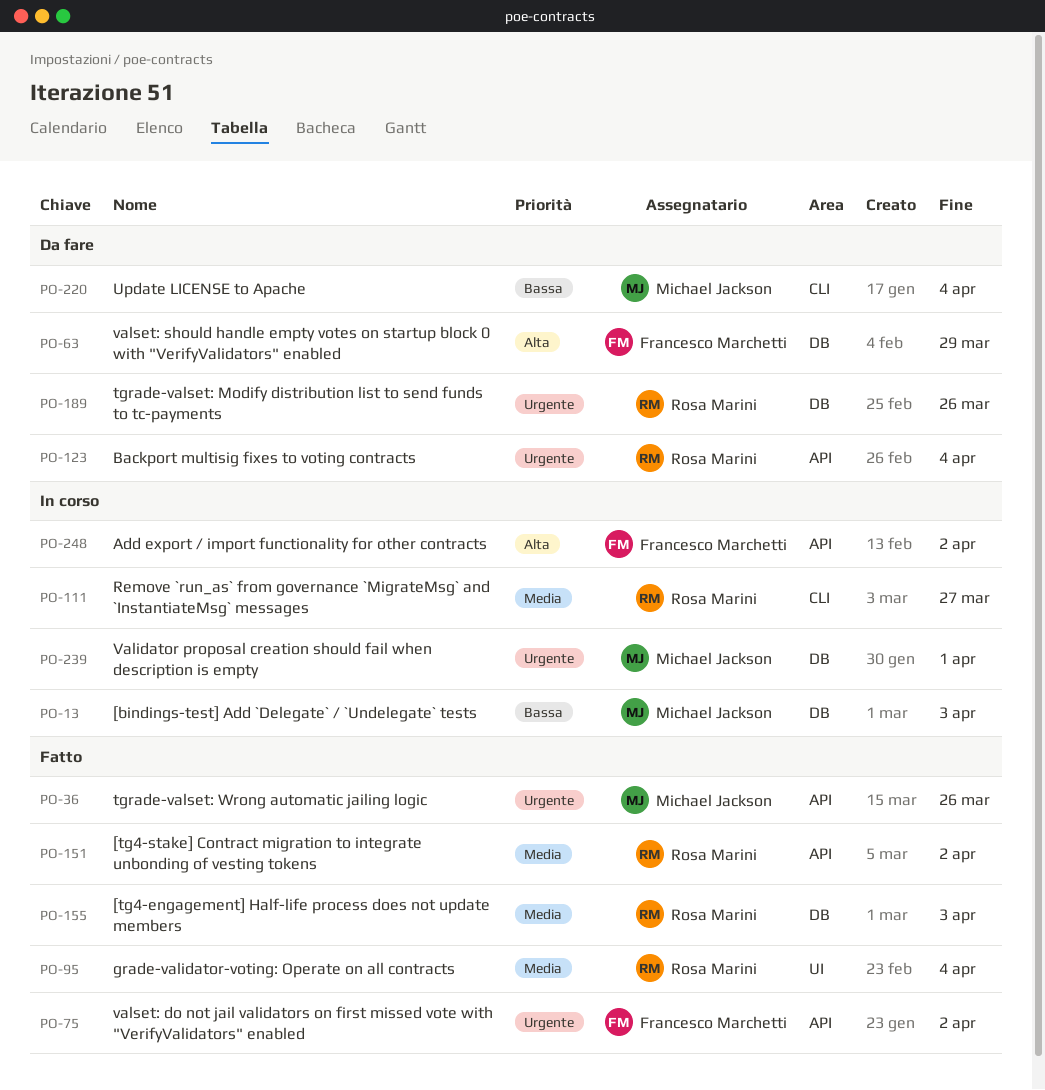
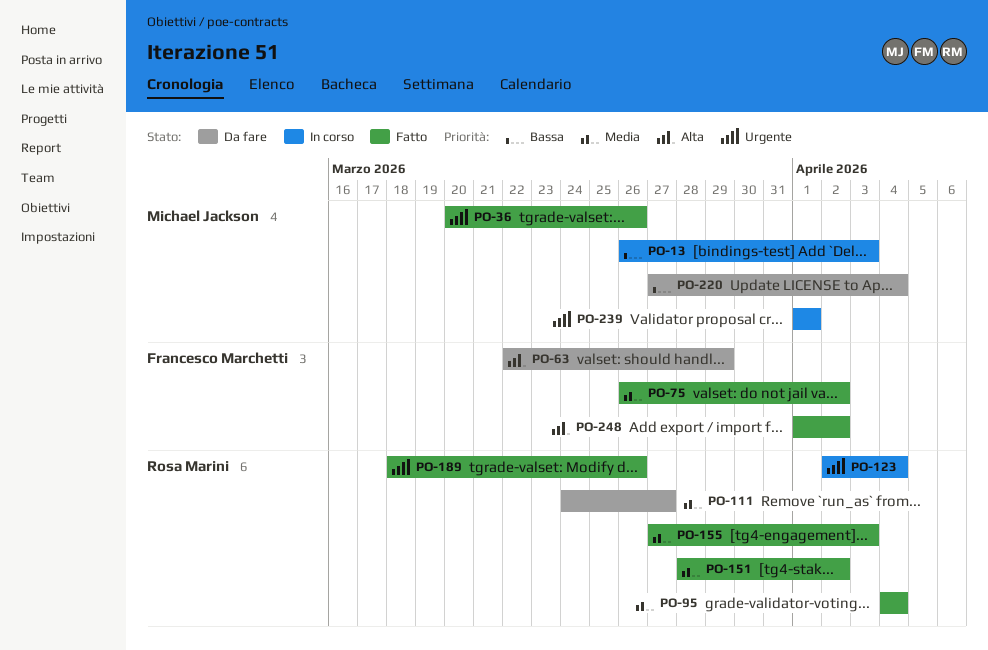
PO-75, priority: Urgente -> Media
PO-111, status: In corso -> Da fare
PO-123, status: Da fare -> In corso
PO-189, status: Da fare -> Fatto
PO-248, status: In corso -> Fatto

